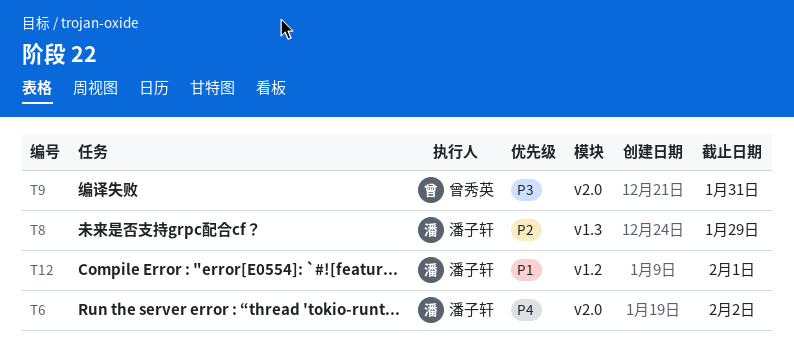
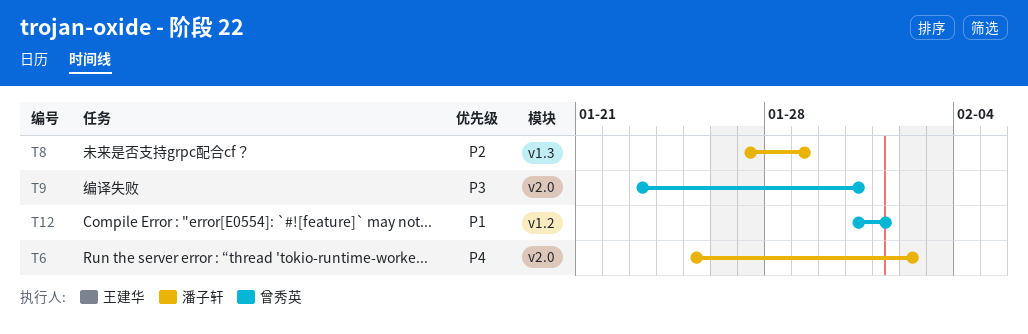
T12, owner: 潘子轩 -> 曾秀英

